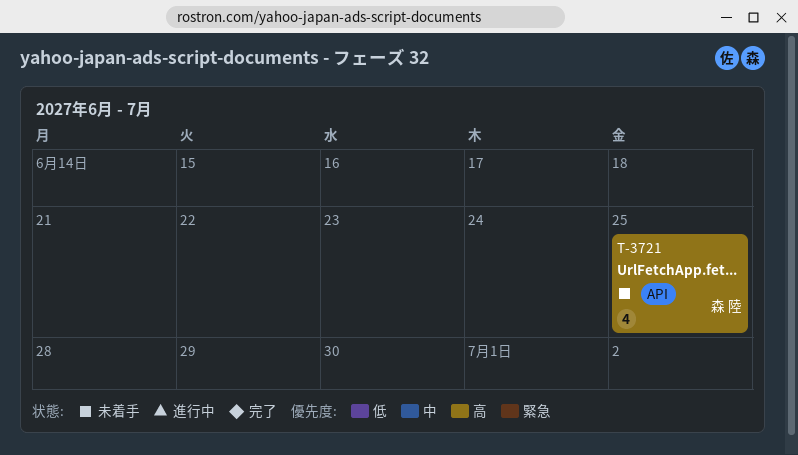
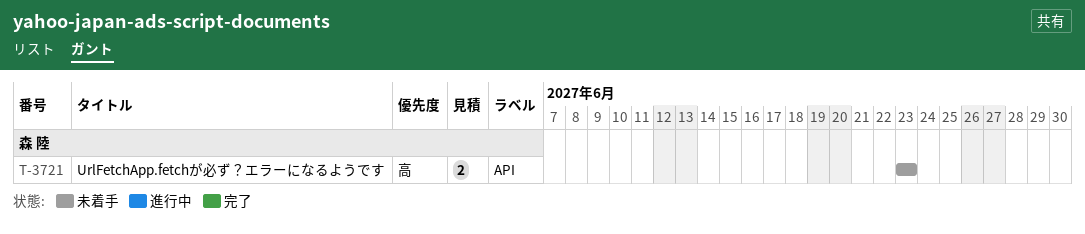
T-3721, estimate: 4 -> 2
T-3721, due: Jun 25 -> Jun 23

